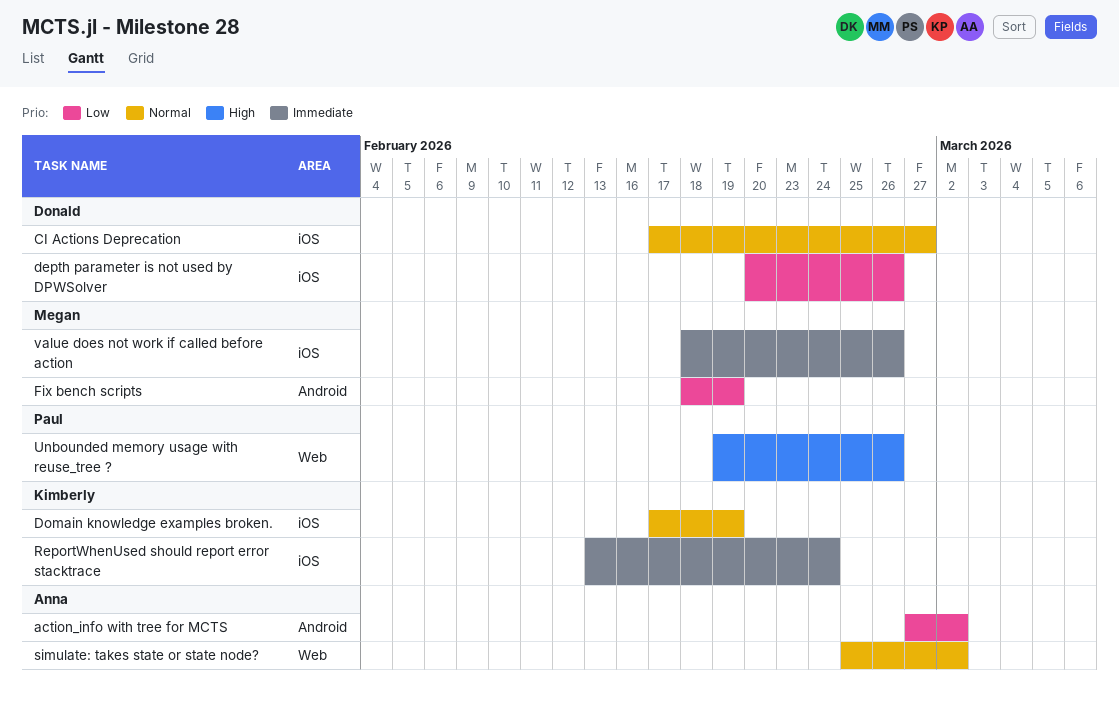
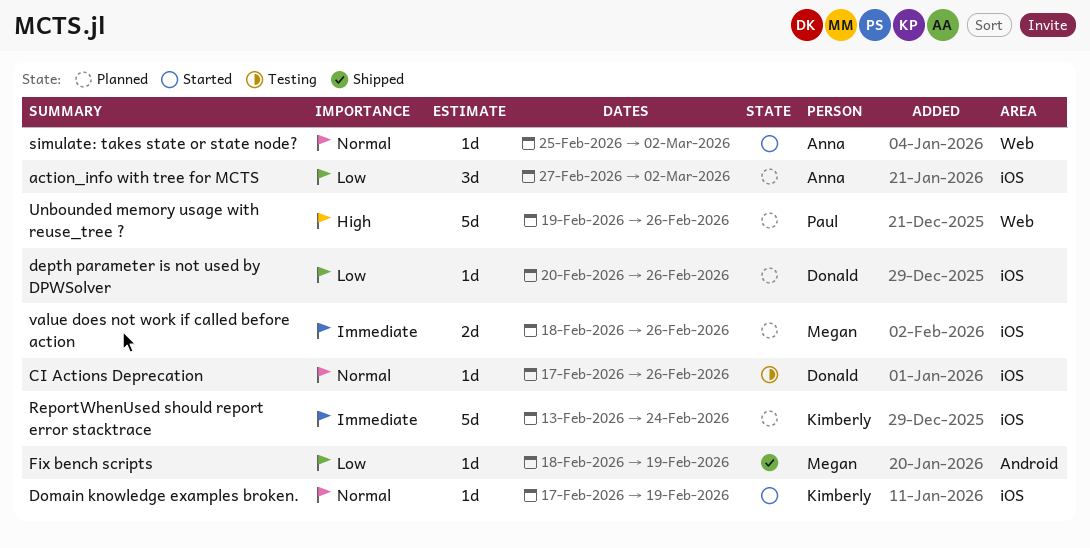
action_info with tree for MCTS, label: Android -> iOS
CI Actions Deprecation, due: Feb 27 -> Feb 26

